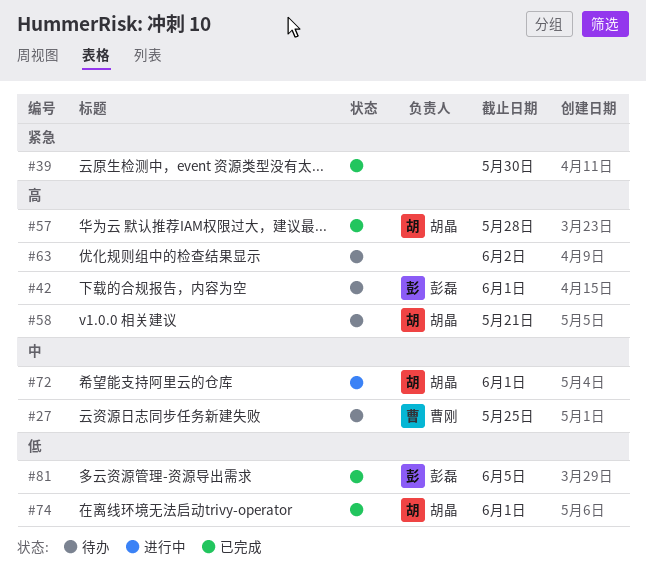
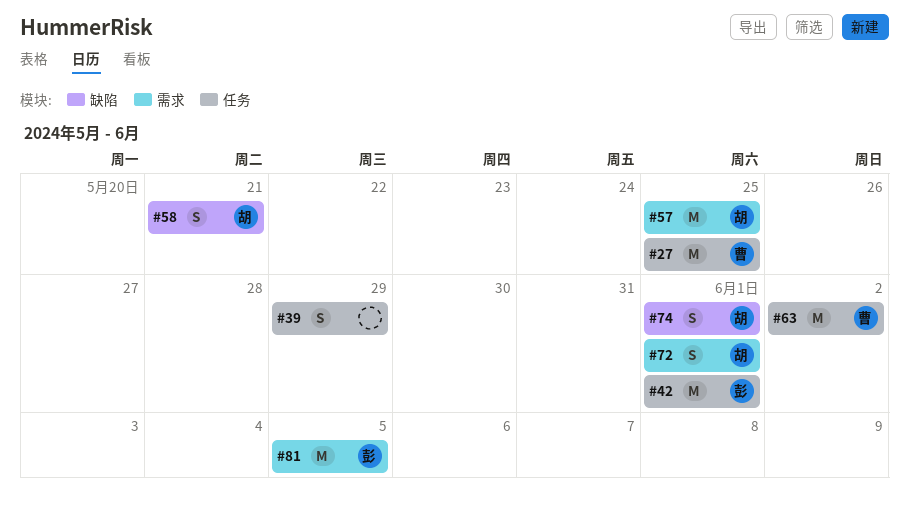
#39, due: May 30 -> May 29
#57, due: May 28 -> May 25
#63, owner: none -> 曹刚

